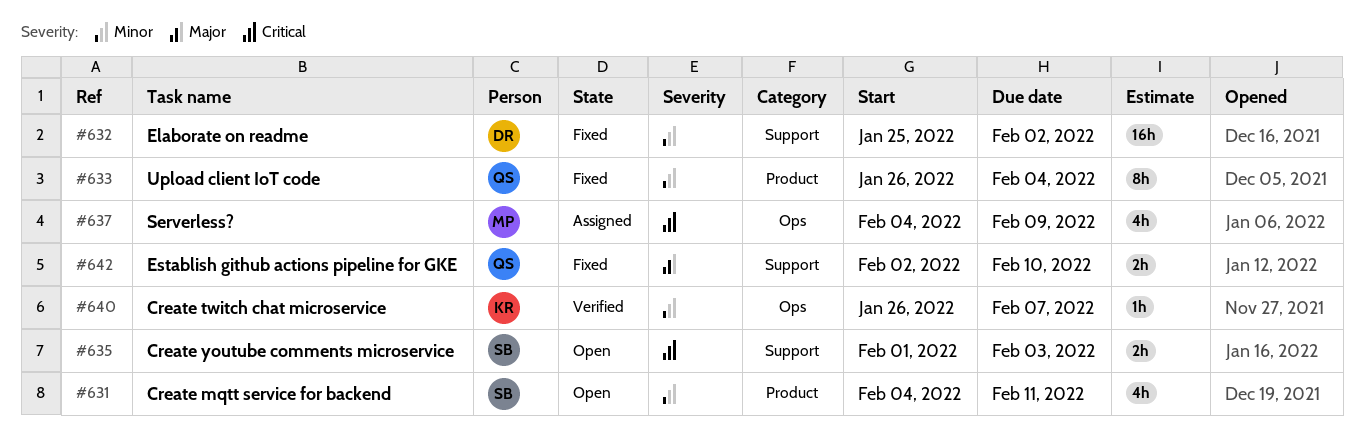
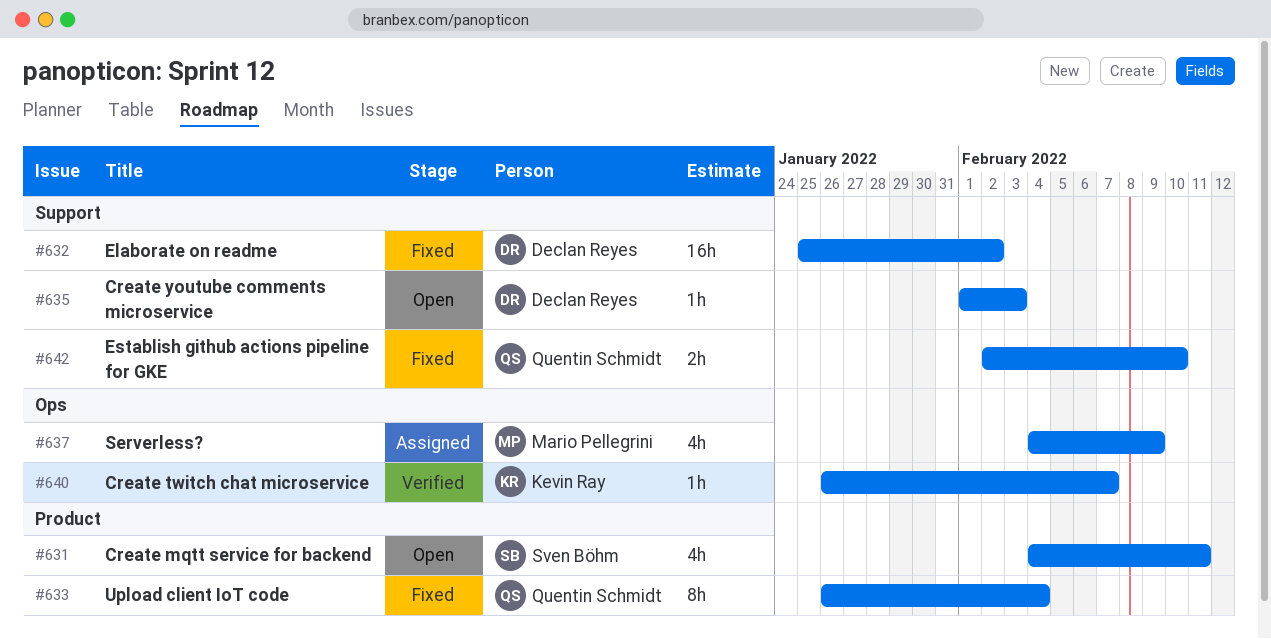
#635, owner: Sven Böhm -> Declan Reyes
#635, estimate: 2h -> 1h

